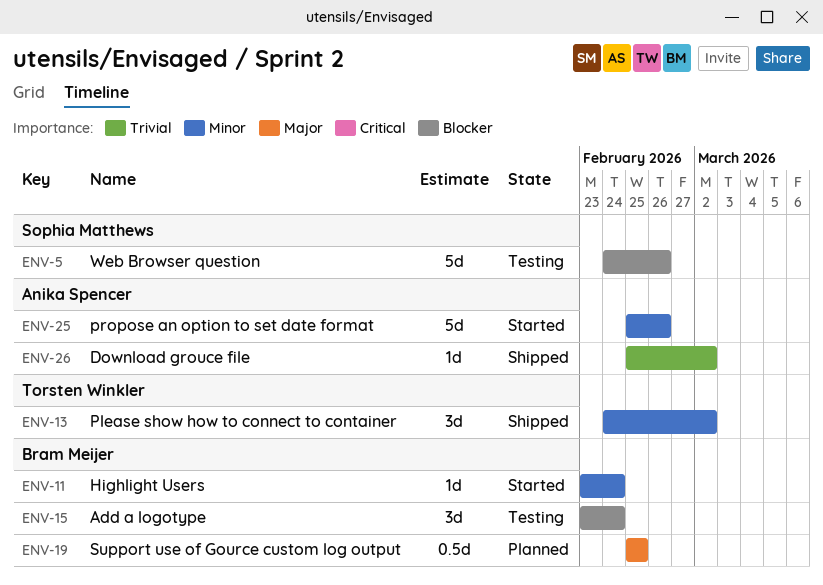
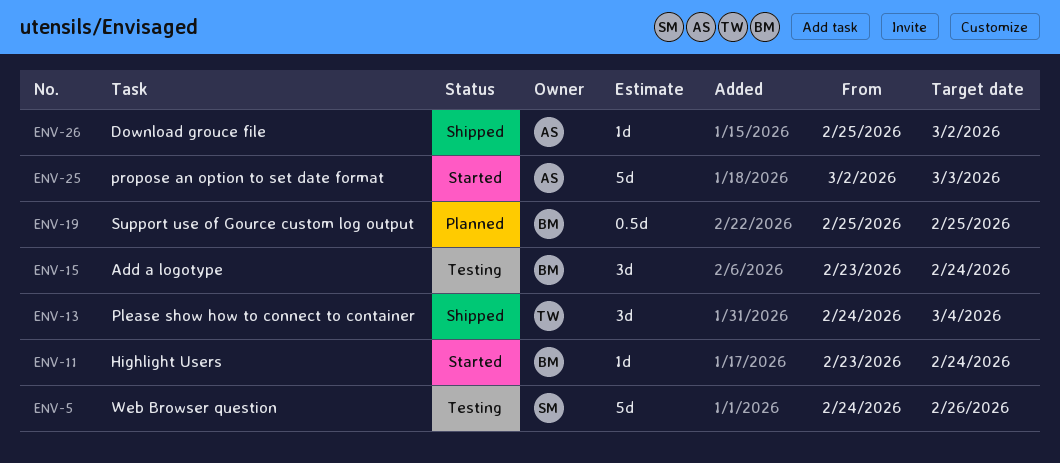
ENV-13, due: Mar 2 -> Mar 4
ENV-25, start: Feb 25 -> Mar 2
ENV-25, due: Feb 26 -> Mar 3

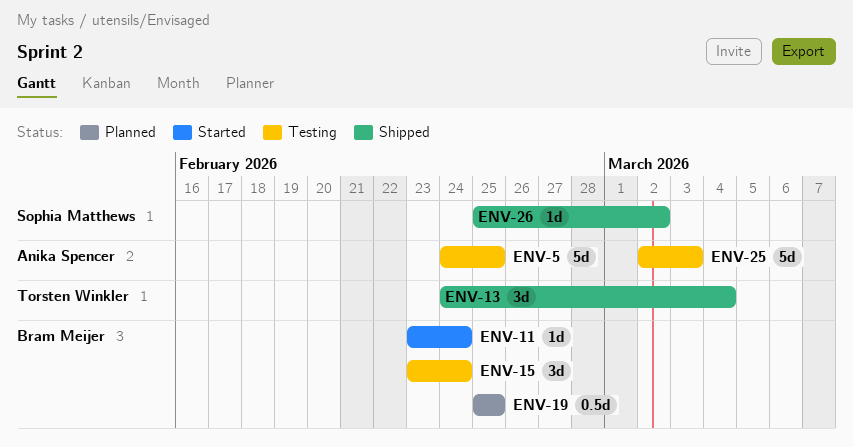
ENV-5, owner: Sophia Matthews -> Anika Spencer
ENV-5, due: Feb 26 -> Feb 25
ENV-25, status: Started -> Testing
ENV-26, owner: Anika Spencer -> Sophia Matthews

